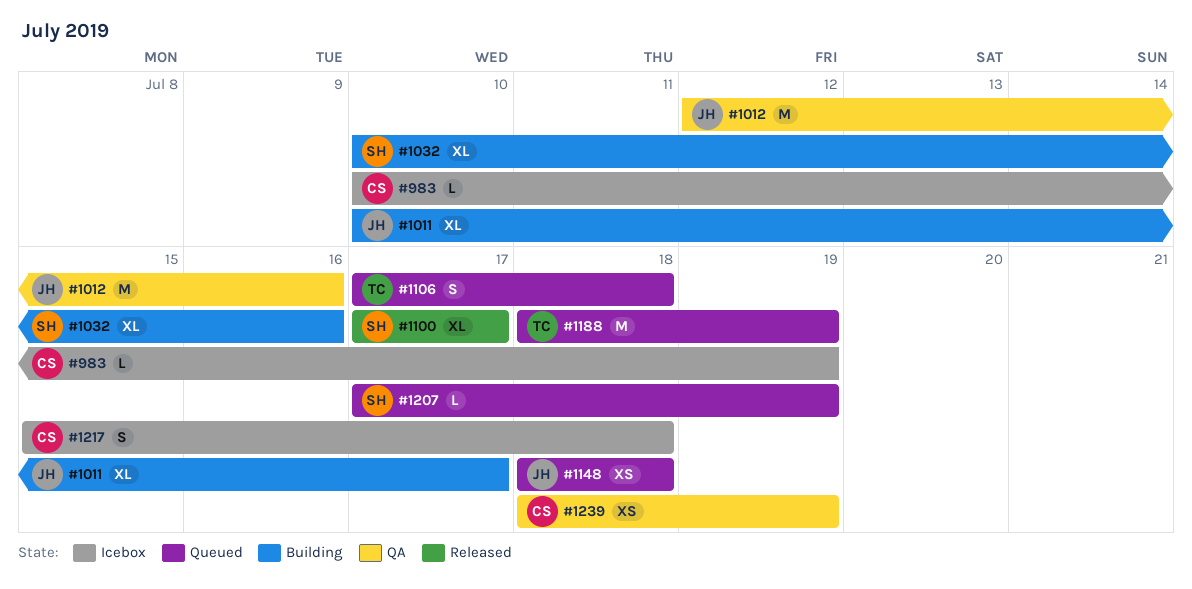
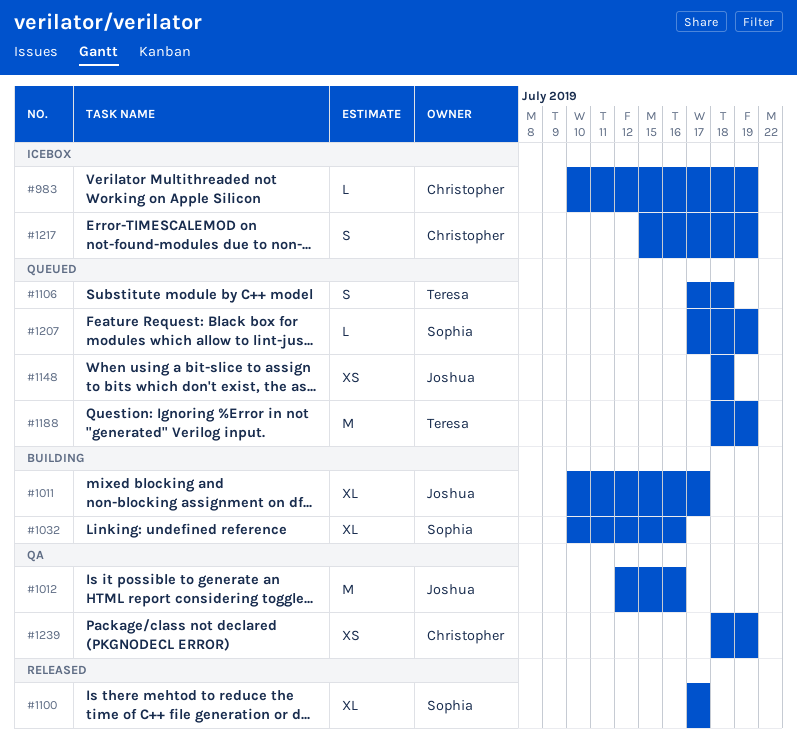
#1217, due: Jul 18 -> Jul 19

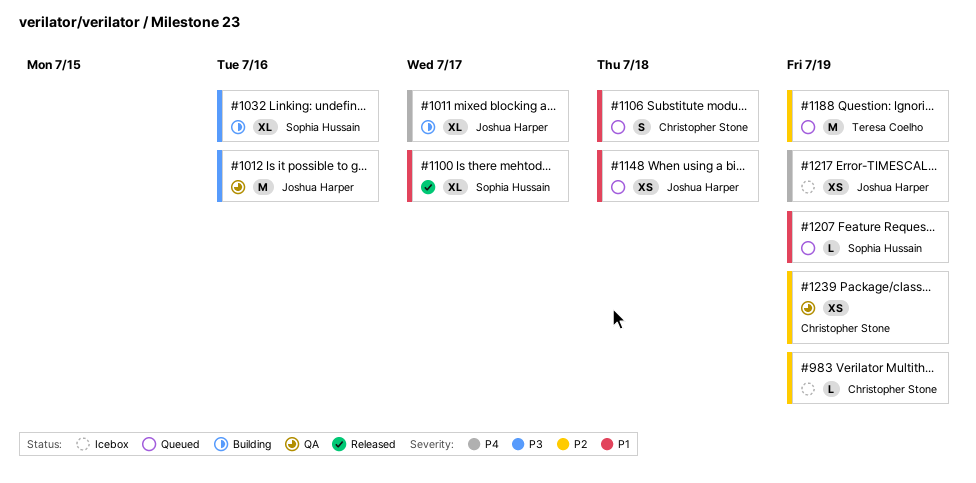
#1106, owner: Teresa Coelho -> Christopher Stone
#1217, owner: Christopher Stone -> Joshua Harper
#1217, estimate: S -> XS

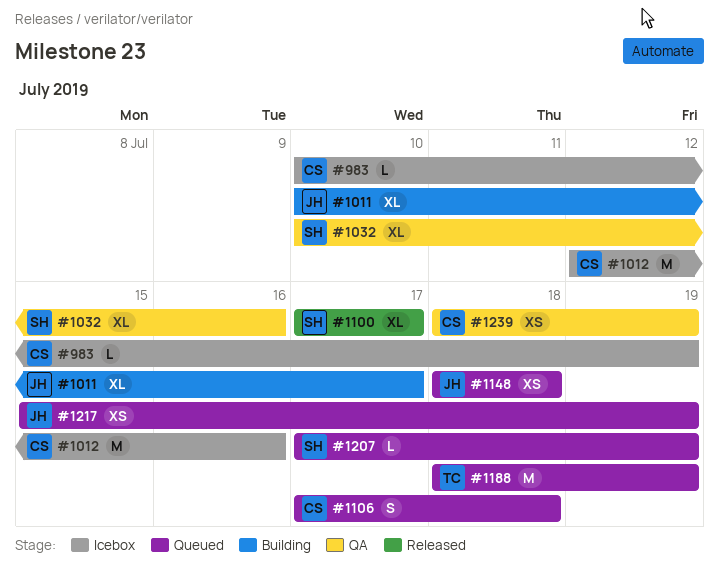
#1012, status: QA -> Icebox
#1012, owner: Joshua Harper -> Christopher Stone
#1032, status: Building -> QA
#1217, status: Icebox -> Queued

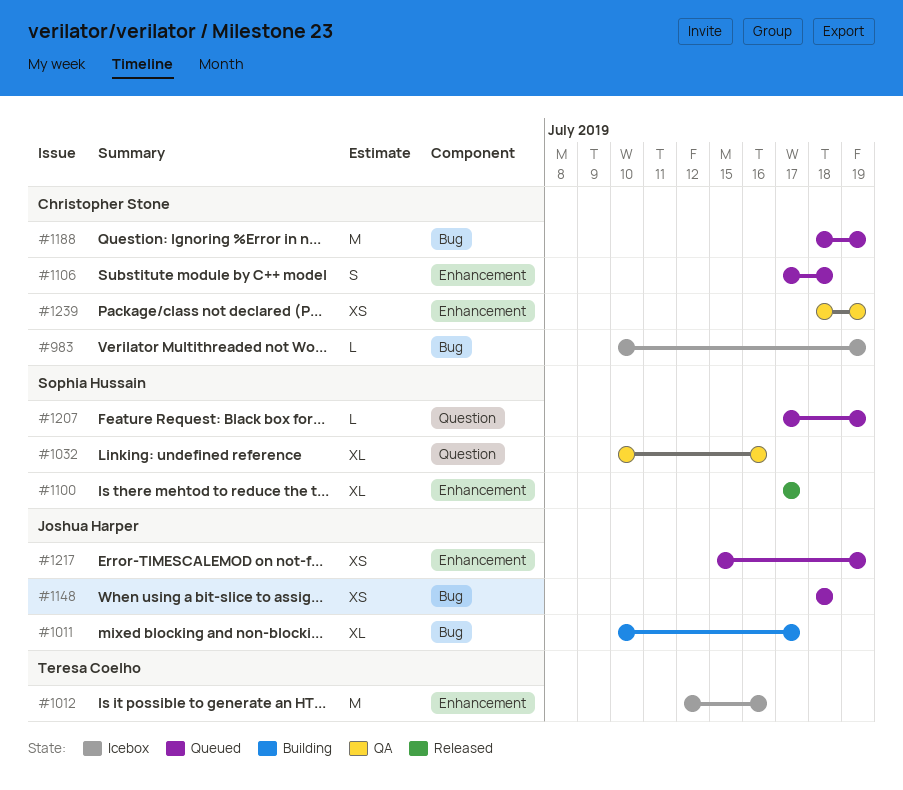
#1012, owner: Christopher Stone -> Teresa Coelho
#1188, owner: Teresa Coelho -> Christopher Stone

